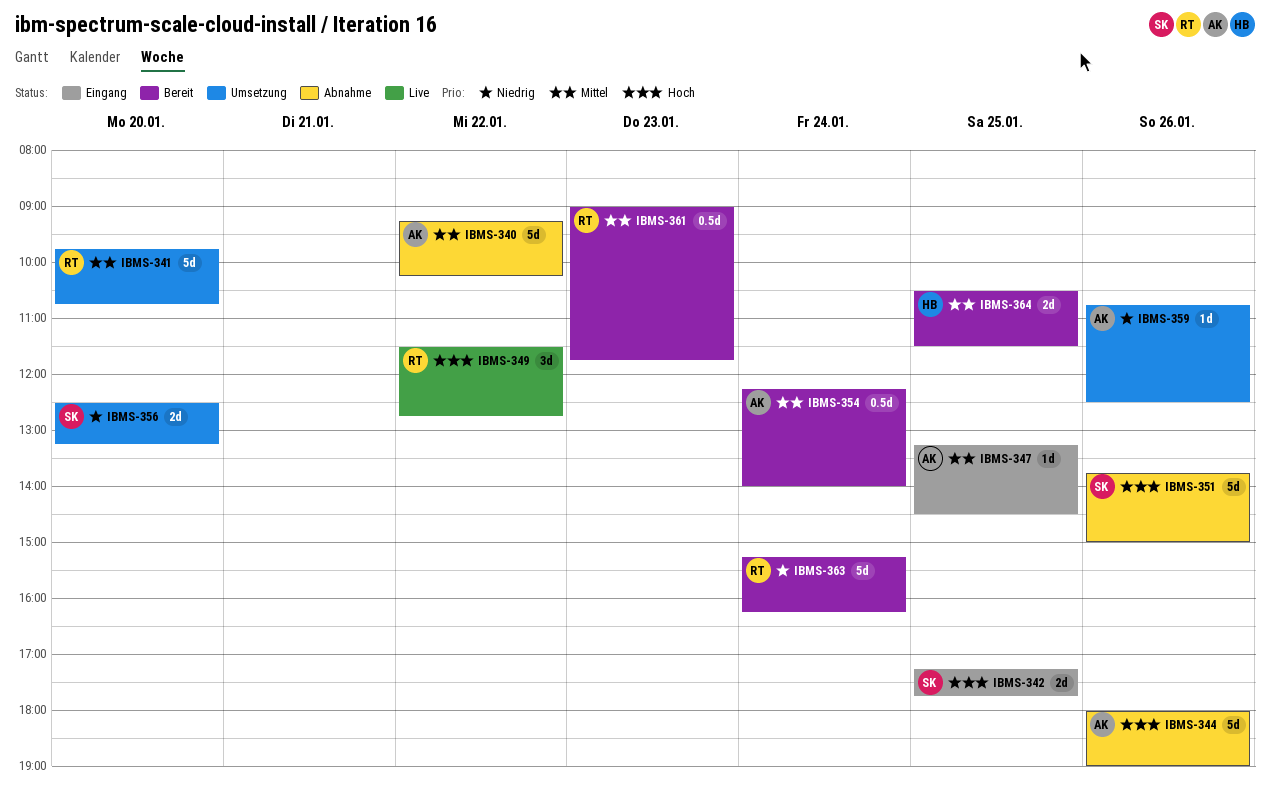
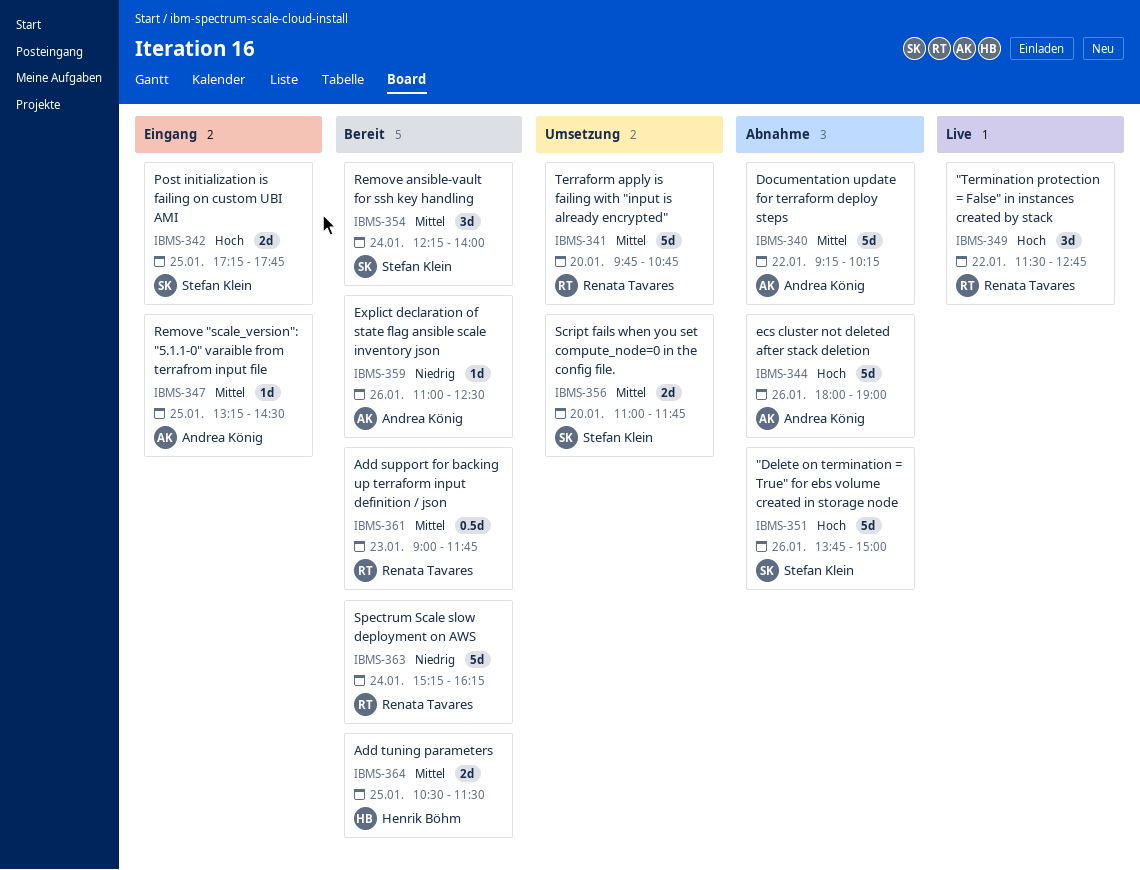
IBMS-354, owner: Andrea König -> Stefan Klein
IBMS-354, estimate: 0.5d -> 3d
IBMS-356, priority: Niedrig -> Mittel
IBMS-356, begins: 12:30 -> 11:00
IBMS-356, ends: 13:15 -> 11:45
IBMS-359, status: Umsetzung -> Bereit
IBMS-359, begins: 10:45 -> 11:00

